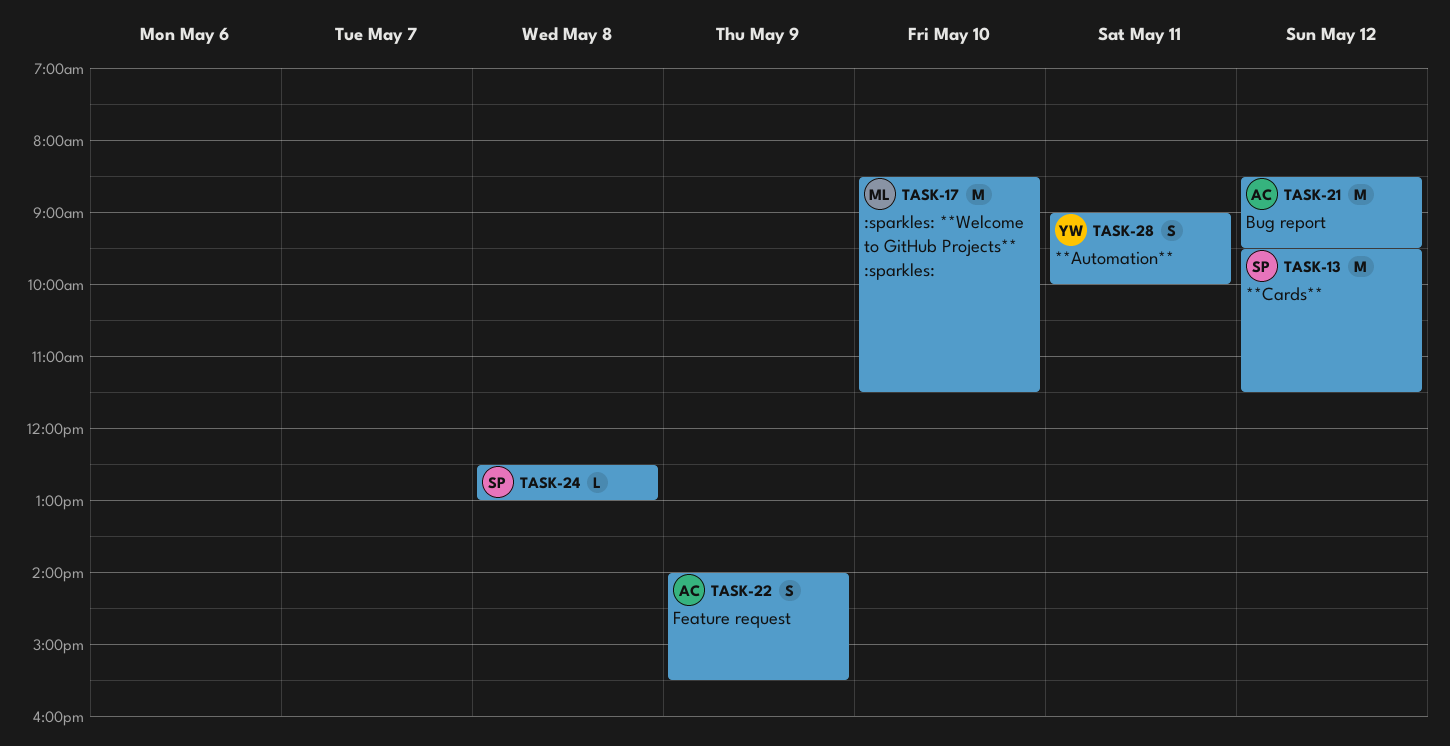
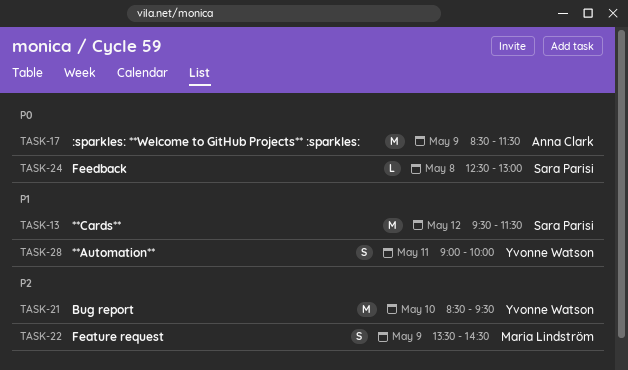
TASK-17, owner: Maria Lindström -> Anna Clark
TASK-17, day: May 10 -> May 9
TASK-21, owner: Anna Clark -> Yvonne Watson
TASK-21, day: May 12 -> May 10
TASK-22, owner: Anna Clark -> Maria Lindström
TASK-22, begins: 14:00 -> 13:30
TASK-22, ends: 15:30 -> 14:30

